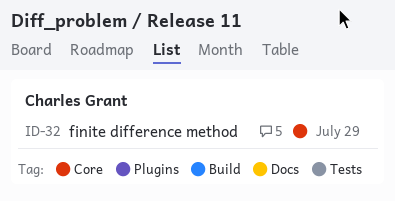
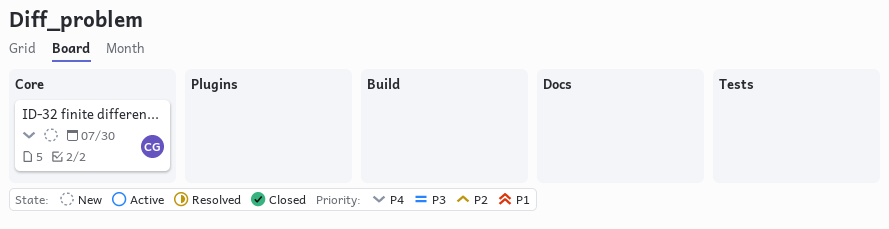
ID-32, due: Jul 29 -> Jul 30

